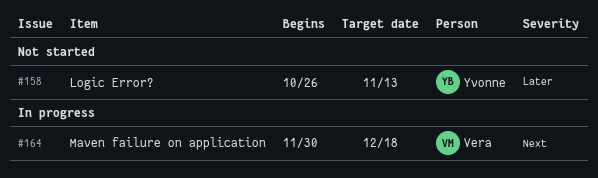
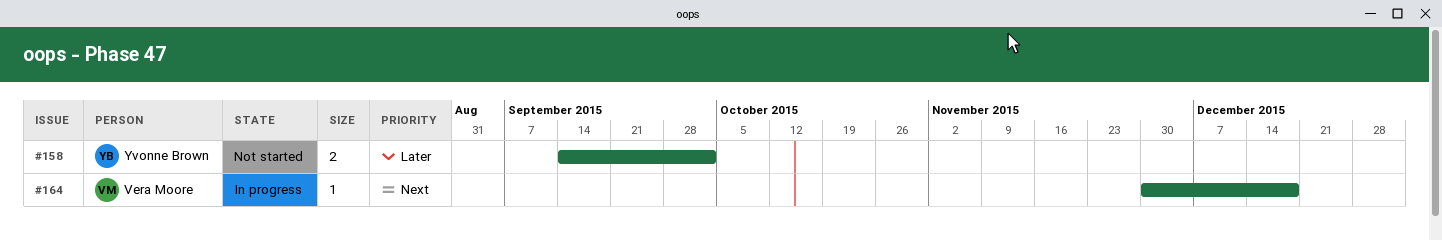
#158, start: Oct 26 -> Sep 14
#158, due: Nov 13 -> Oct 2

